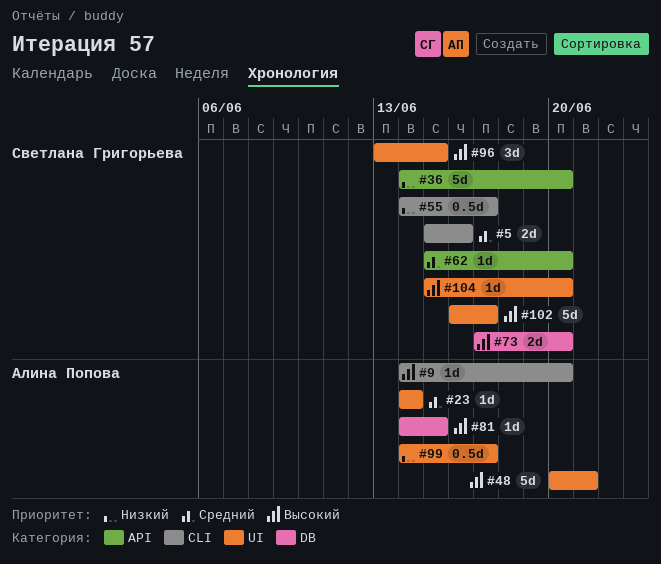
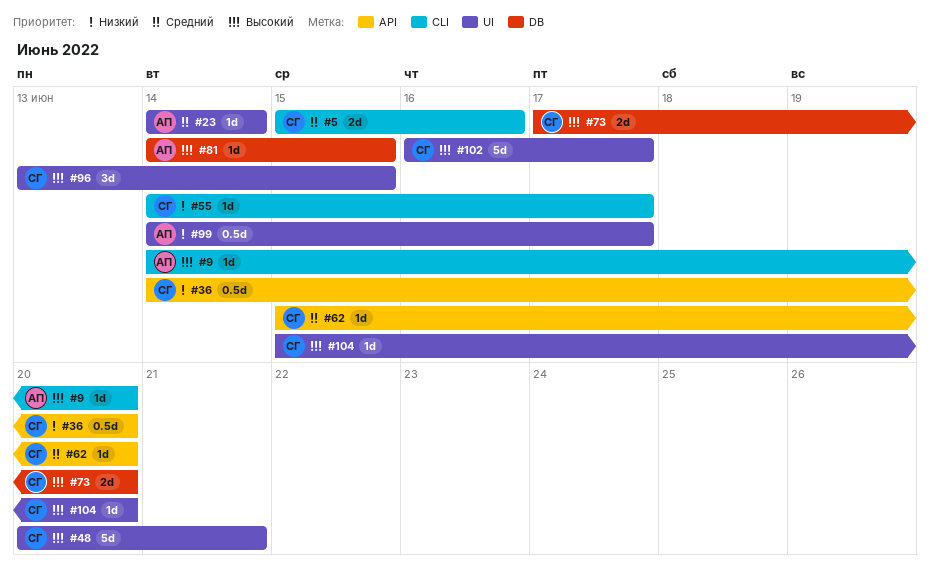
#36, estimate: 5d -> 0.5d
#48, owner: Алина Попова -> Светлана Григорьева
#55, estimate: 0.5d -> 1d

